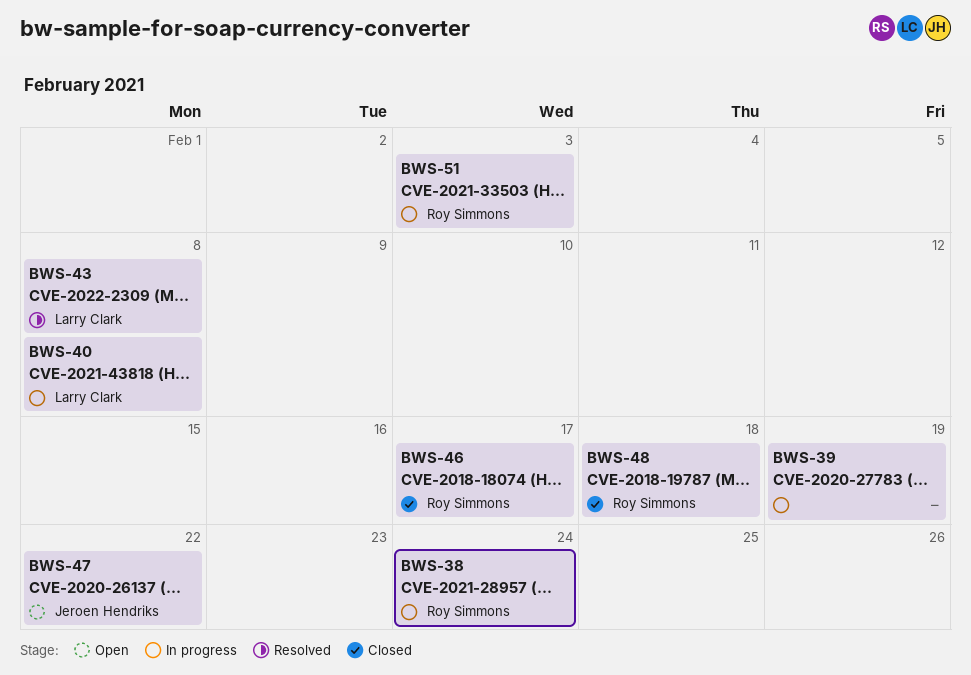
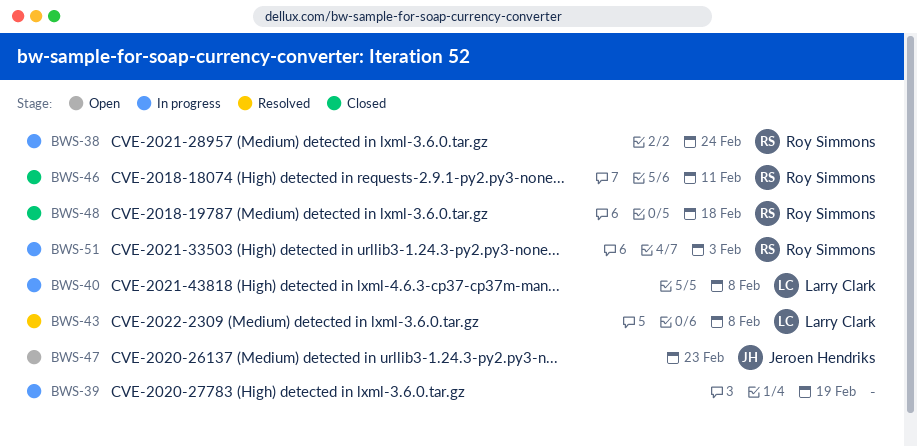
BWS-46, due: Feb 17 -> Feb 11
BWS-47, due: Feb 22 -> Feb 23

